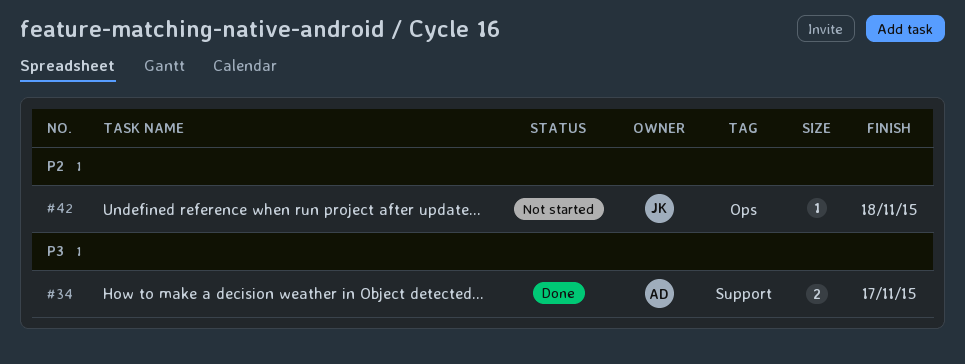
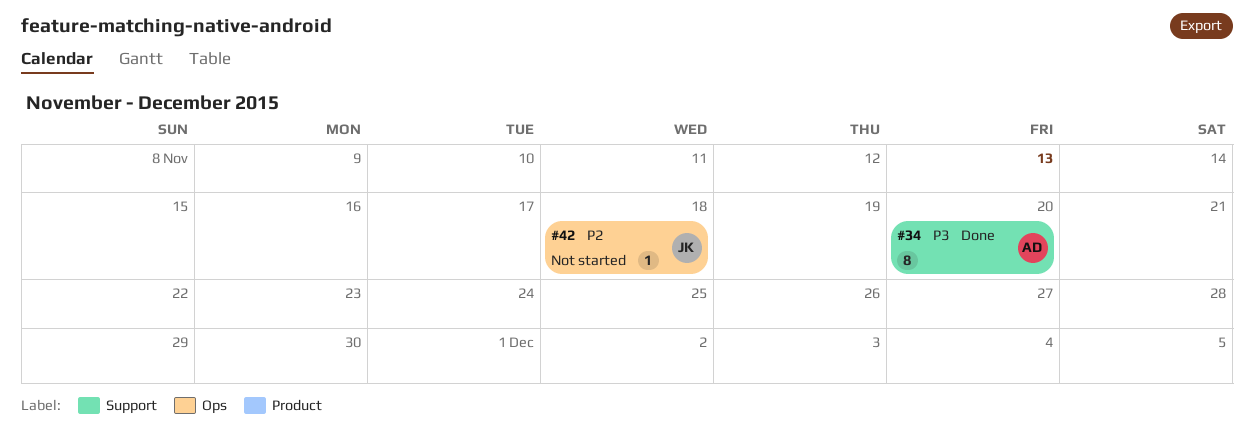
#34, estimate: 2 -> 8
#34, due: Nov 17 -> Nov 20

